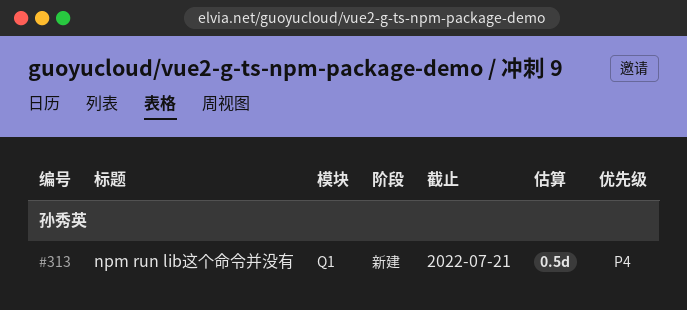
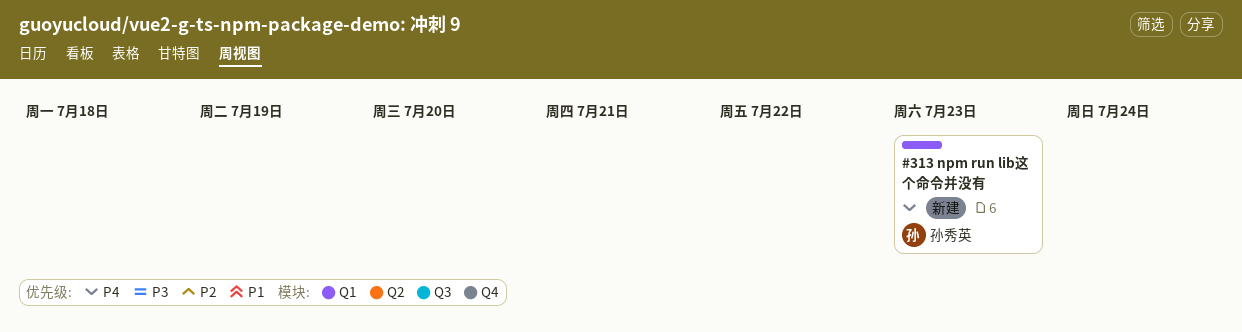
#313, due: Jul 21 -> Jul 23

